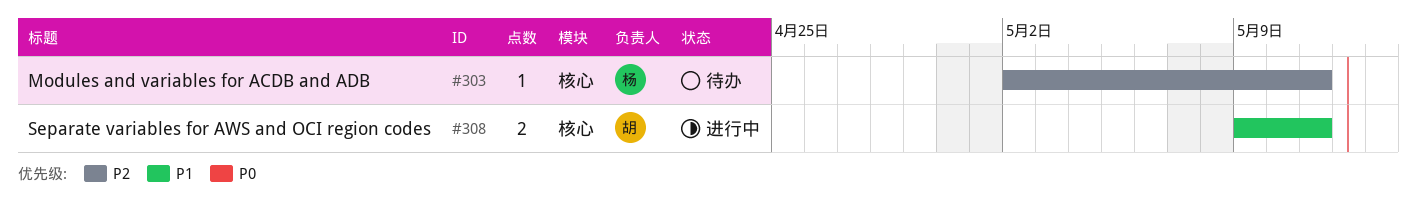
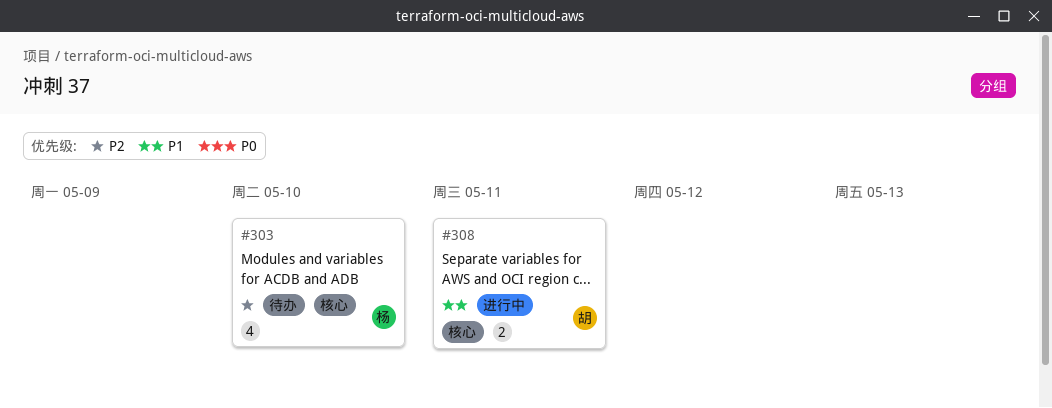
#303, estimate: 1 -> 4
#303, due: May 11 -> May 10

